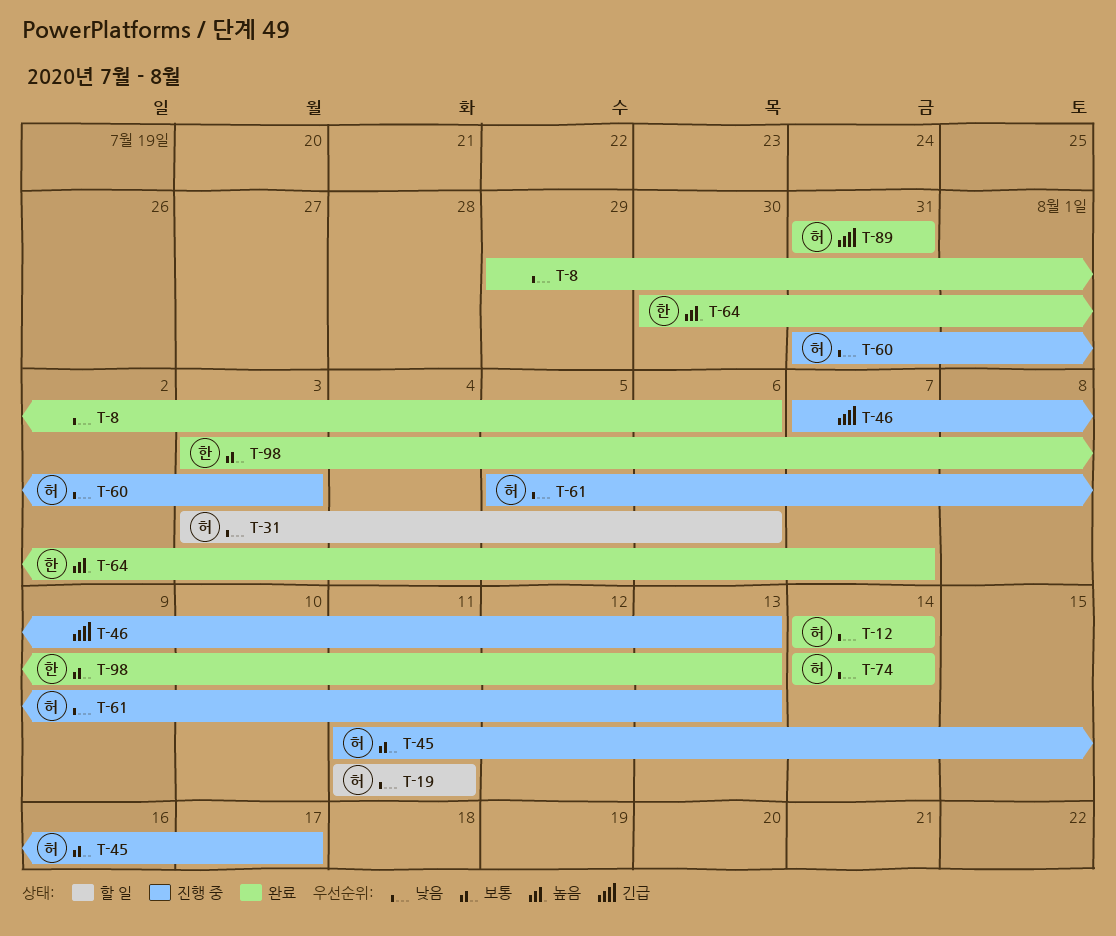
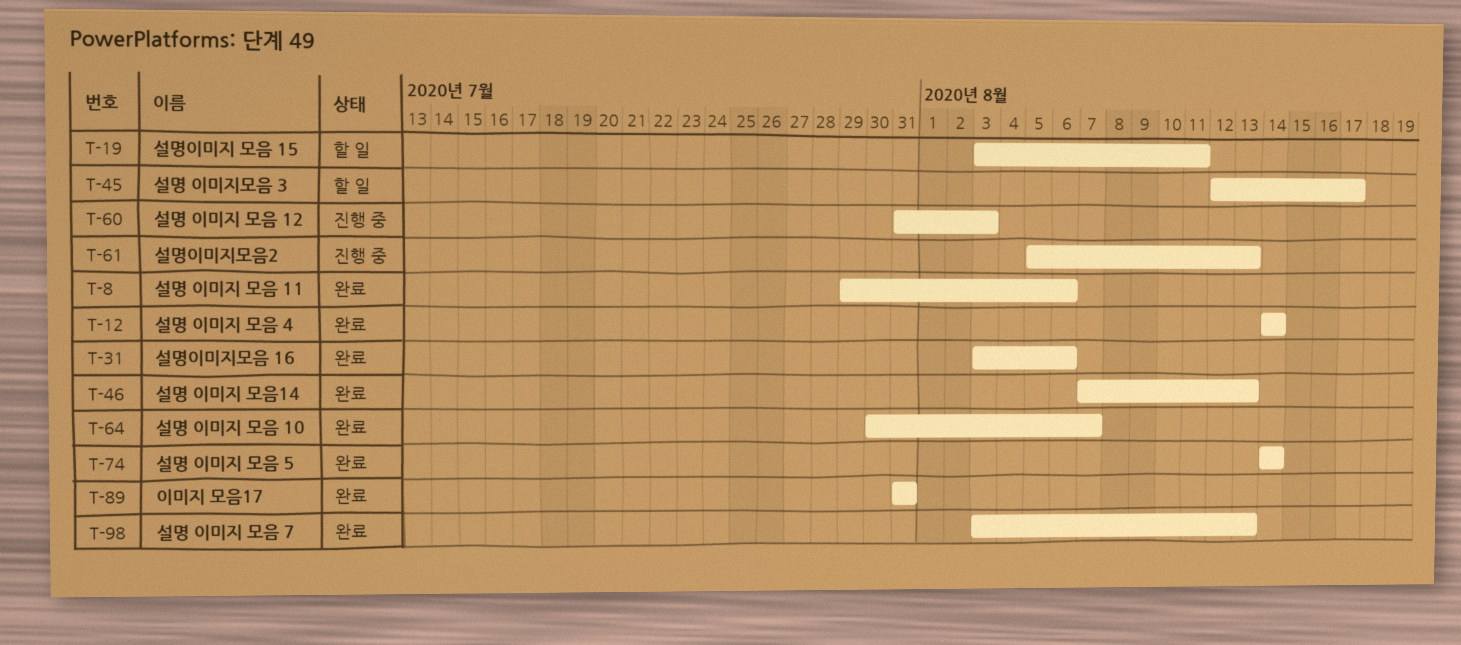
T-19, start: Aug 11 -> Aug 3
T-31, status: 할 일 -> 완료
T-45, status: 진행 중 -> 할 일
T-45, start: Aug 11 -> Aug 12
T-46, status: 진행 중 -> 완료

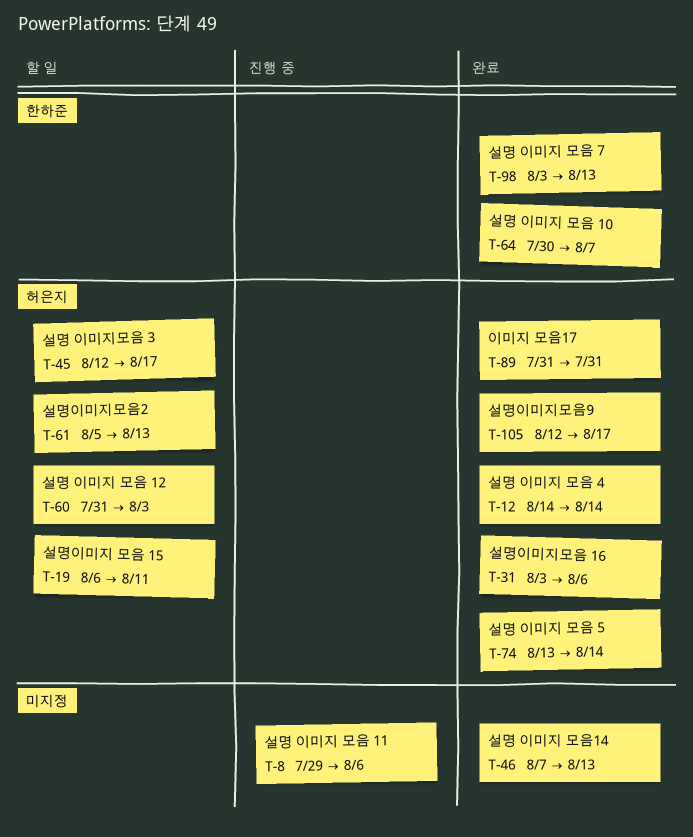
T-8, status: 완료 -> 진행 중
T-19, start: Aug 3 -> Aug 6
T-60, status: 진행 중 -> 할 일
T-61, status: 진행 중 -> 할 일
T-74, start: Aug 14 -> Aug 13
T-105: none -> present

